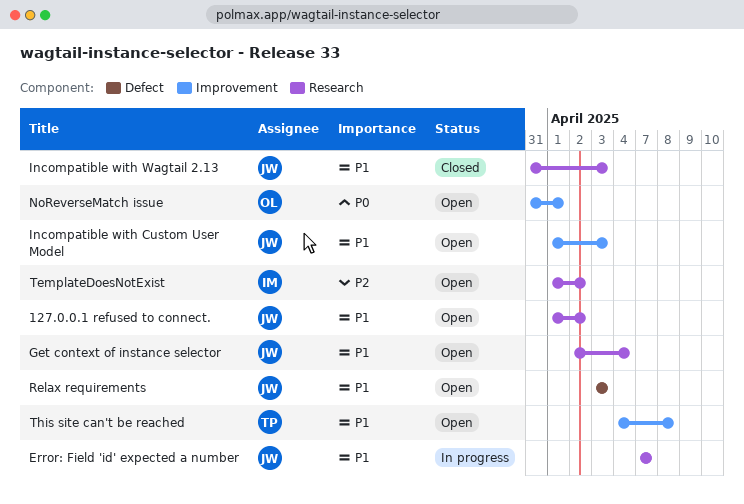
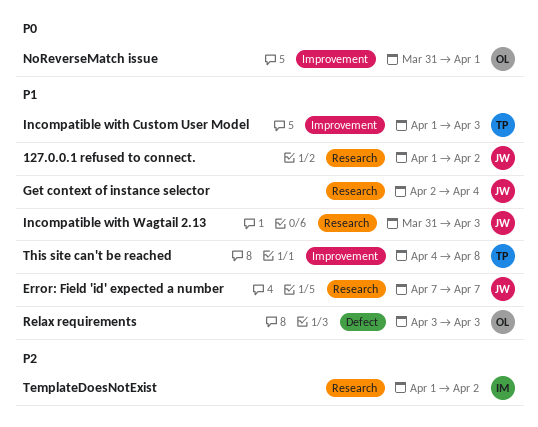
Incompatible with Custom User Model, owner: JW -> TP
Relax requirements, owner: JW -> OL

